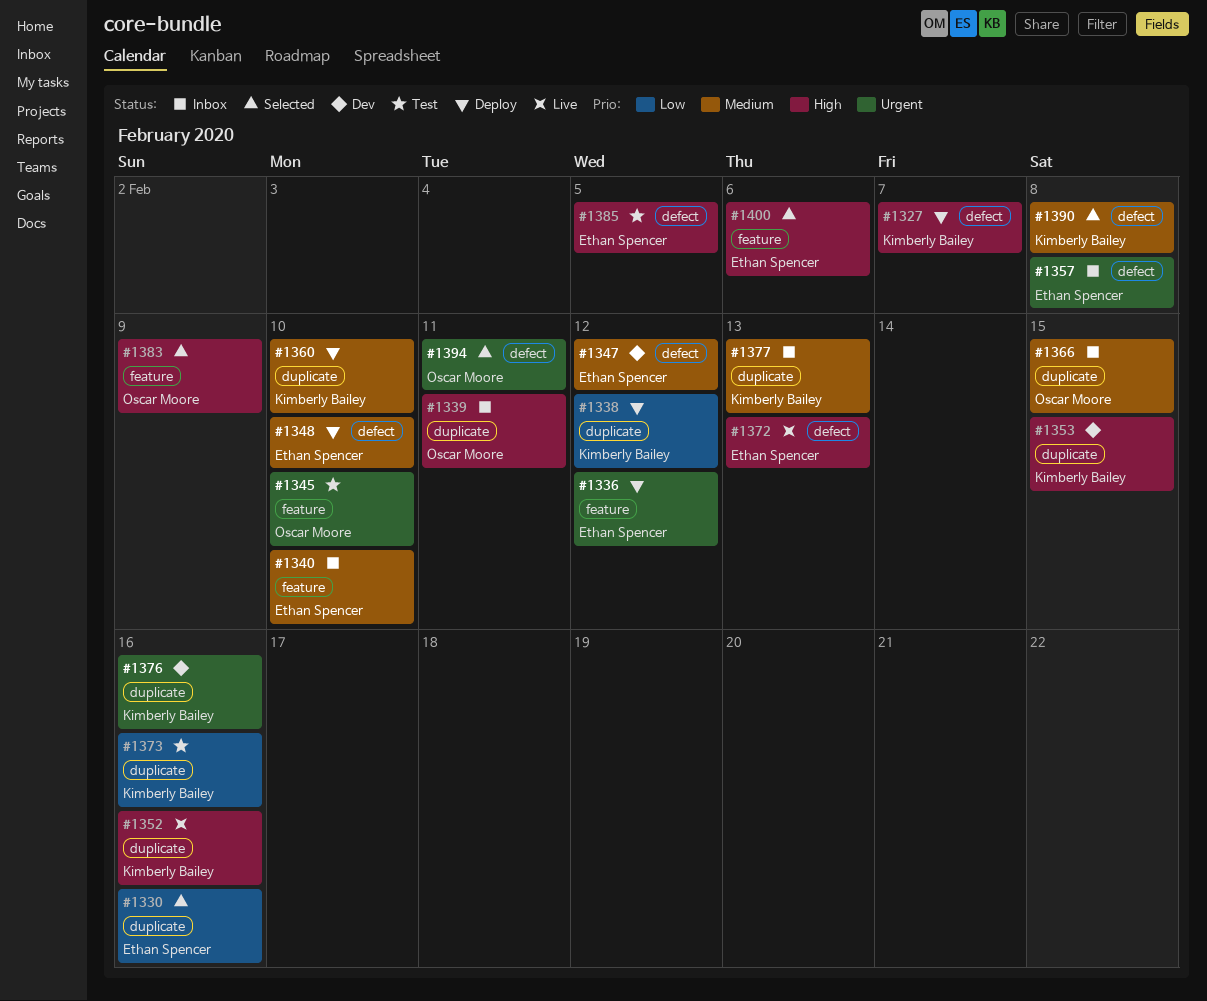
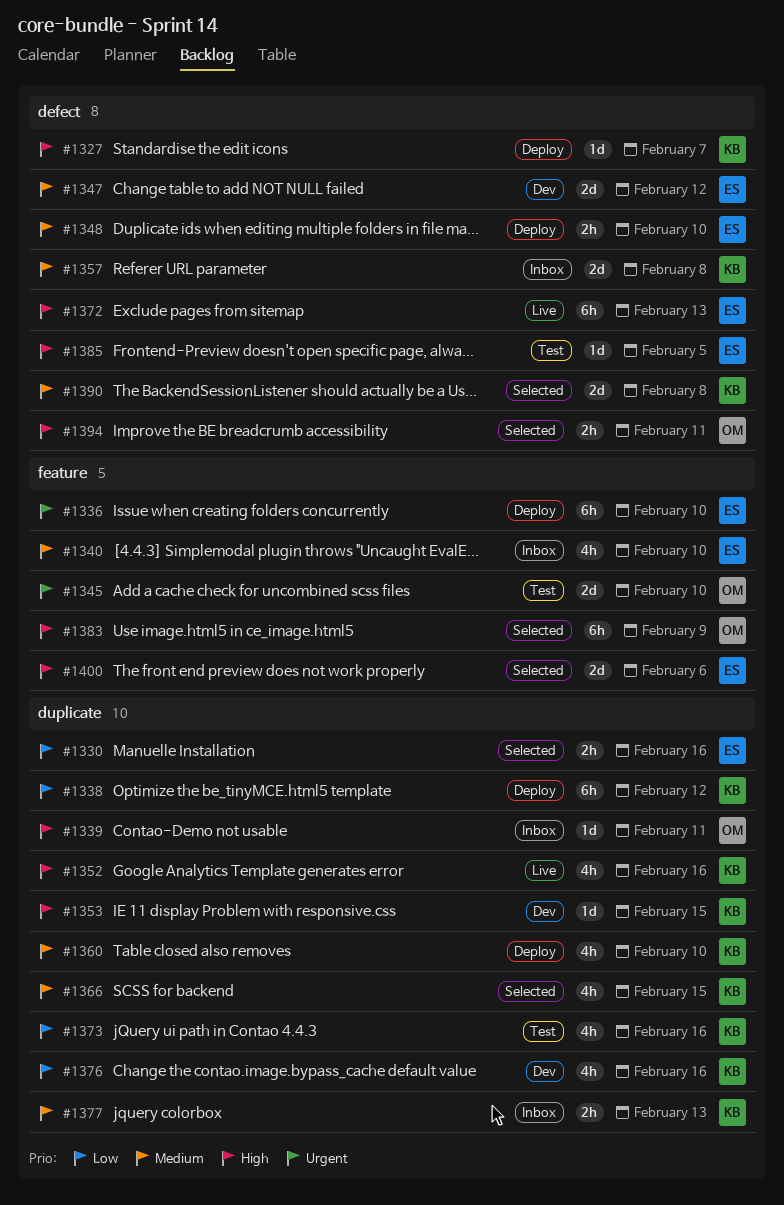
#1336, due: Feb 12 -> Feb 10
#1357, owner: Ethan Spencer -> Kimberly Bailey
#1357, priority: Urgent -> Medium
#1366, status: Inbox -> Selected
#1366, owner: Oscar Moore -> Kimberly Bailey
#1376, priority: Urgent -> Low
#1394, priority: Urgent -> High

